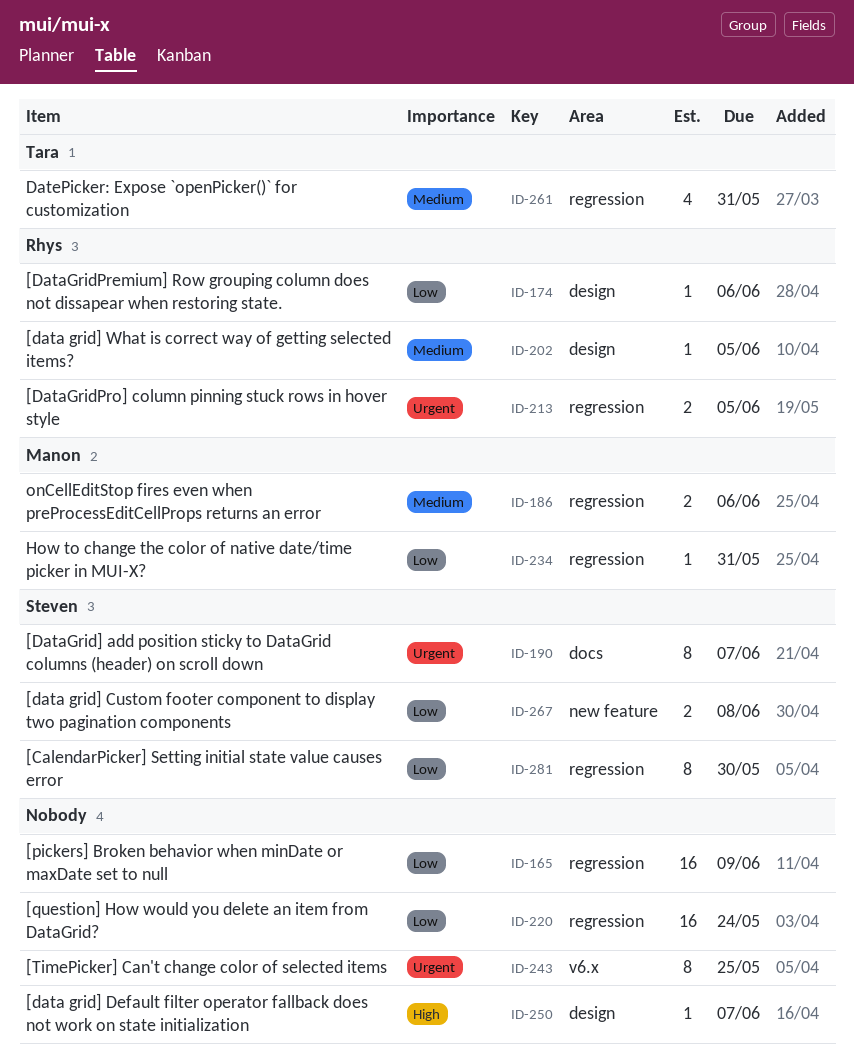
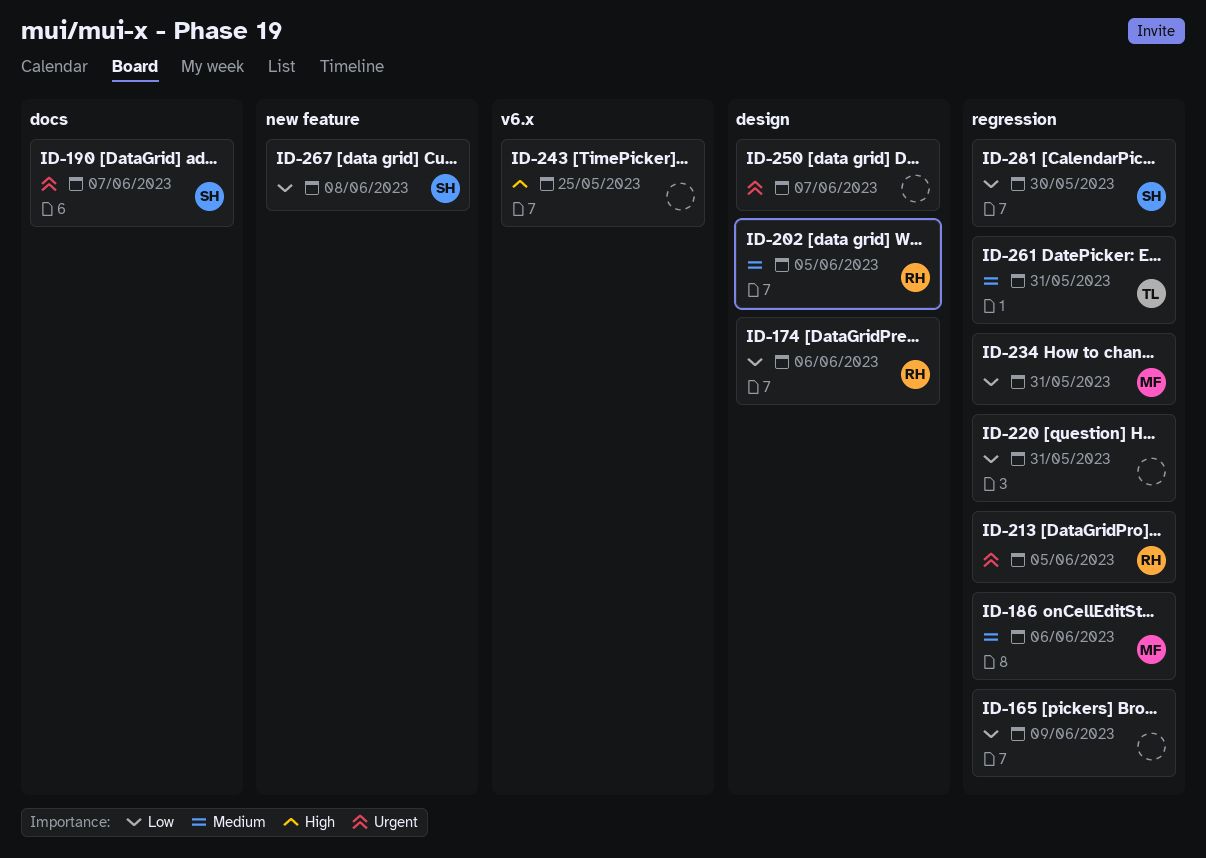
ID-220, due: May 24 -> May 31
ID-243, priority: Urgent -> High
ID-250, priority: High -> Urgent

